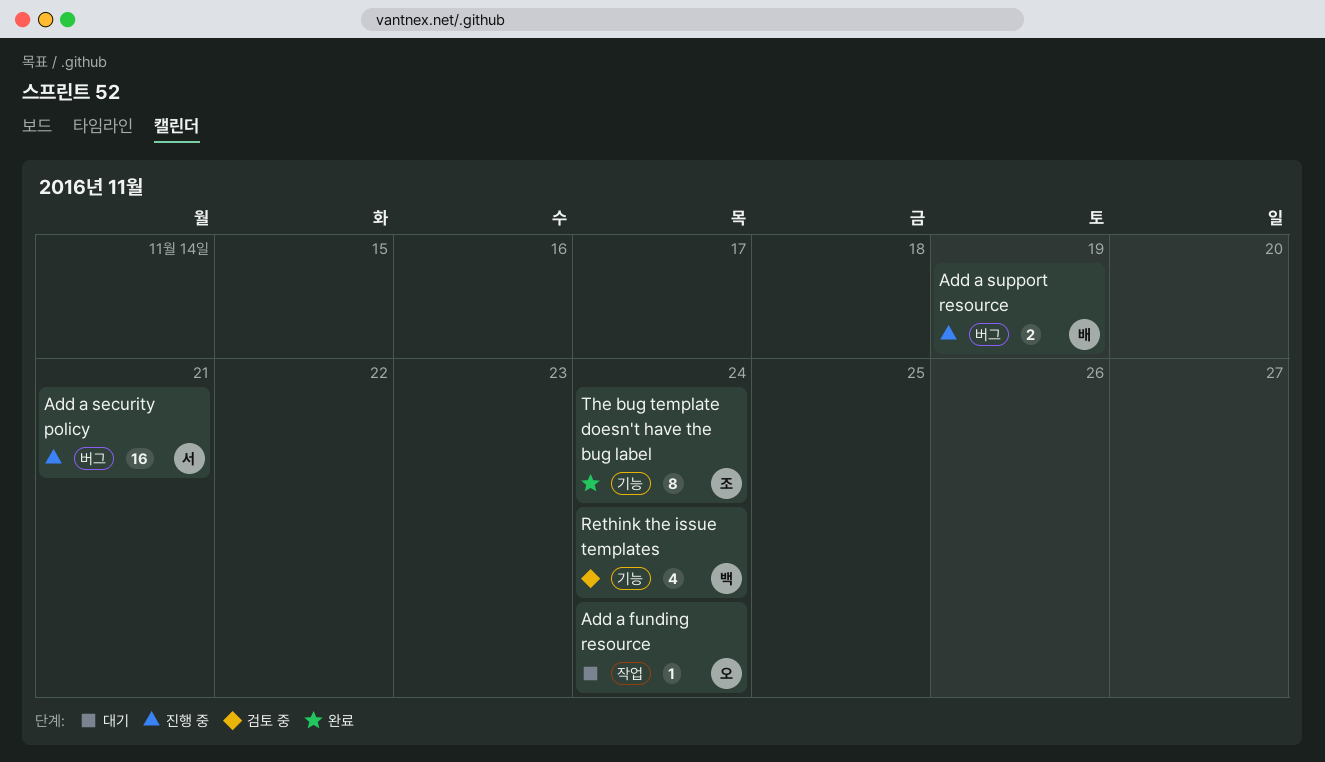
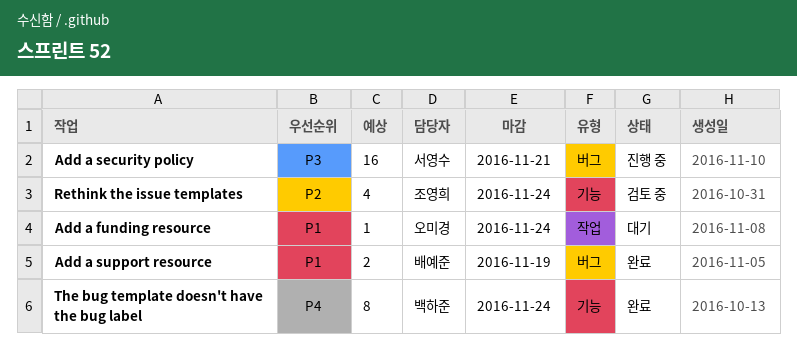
Add a support resource, status: 진행 중 -> 완료
Rethink the issue templates, owner: 백하준 -> 조영희
The bug template doesn't have the bug label, owner: 조영희 -> 백하준

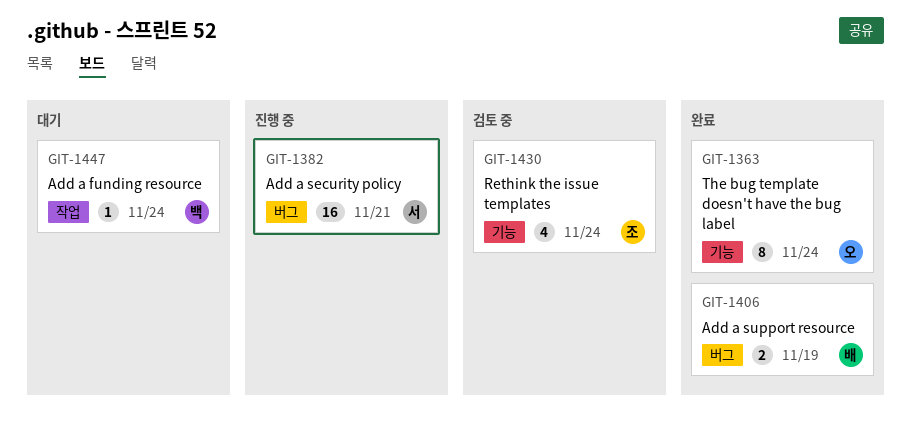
Add a funding resource, owner: 오미경 -> 백하준
The bug template doesn't have the bug label, owner: 백하준 -> 오미경

